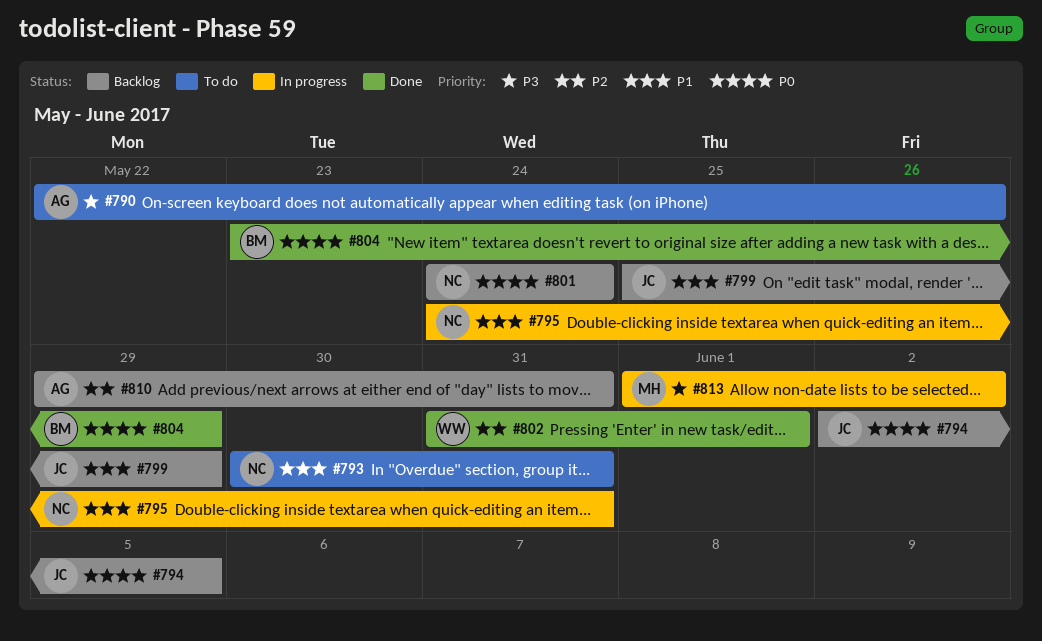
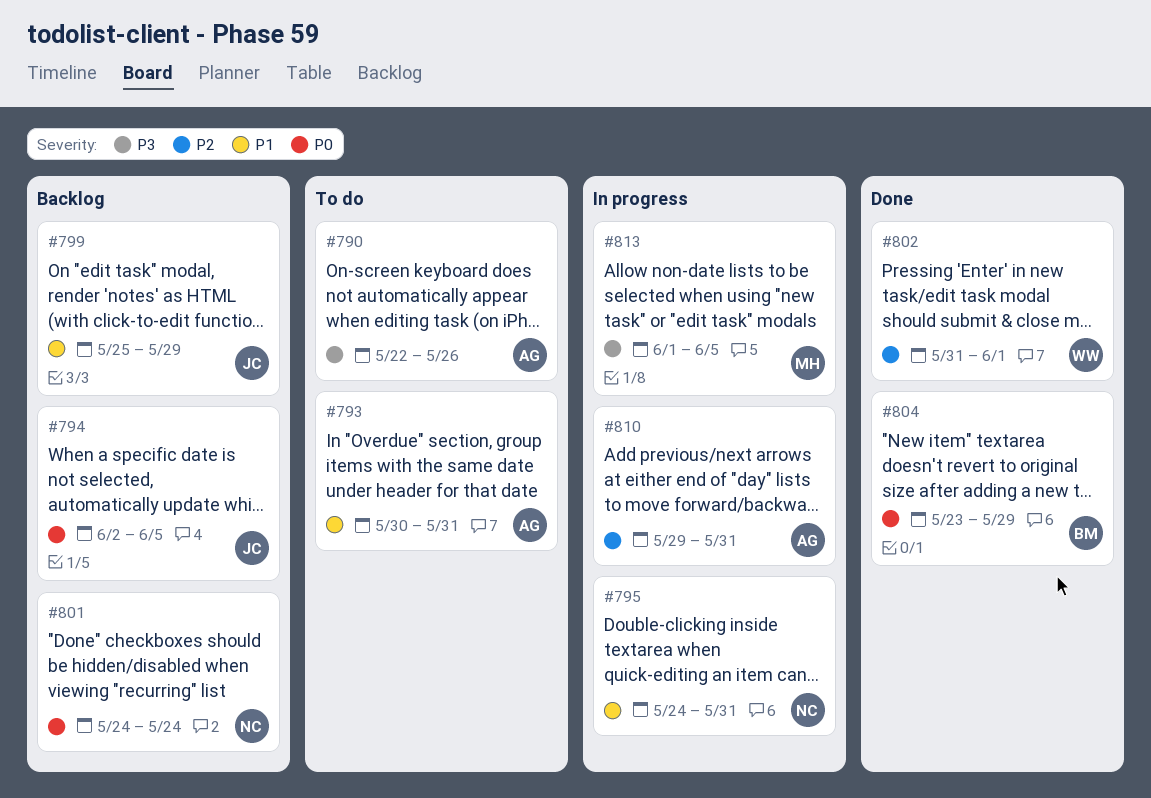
#793, owner: NC -> AG
#810, status: Backlog -> In progress
#813, due: Jun 2 -> Jun 5

